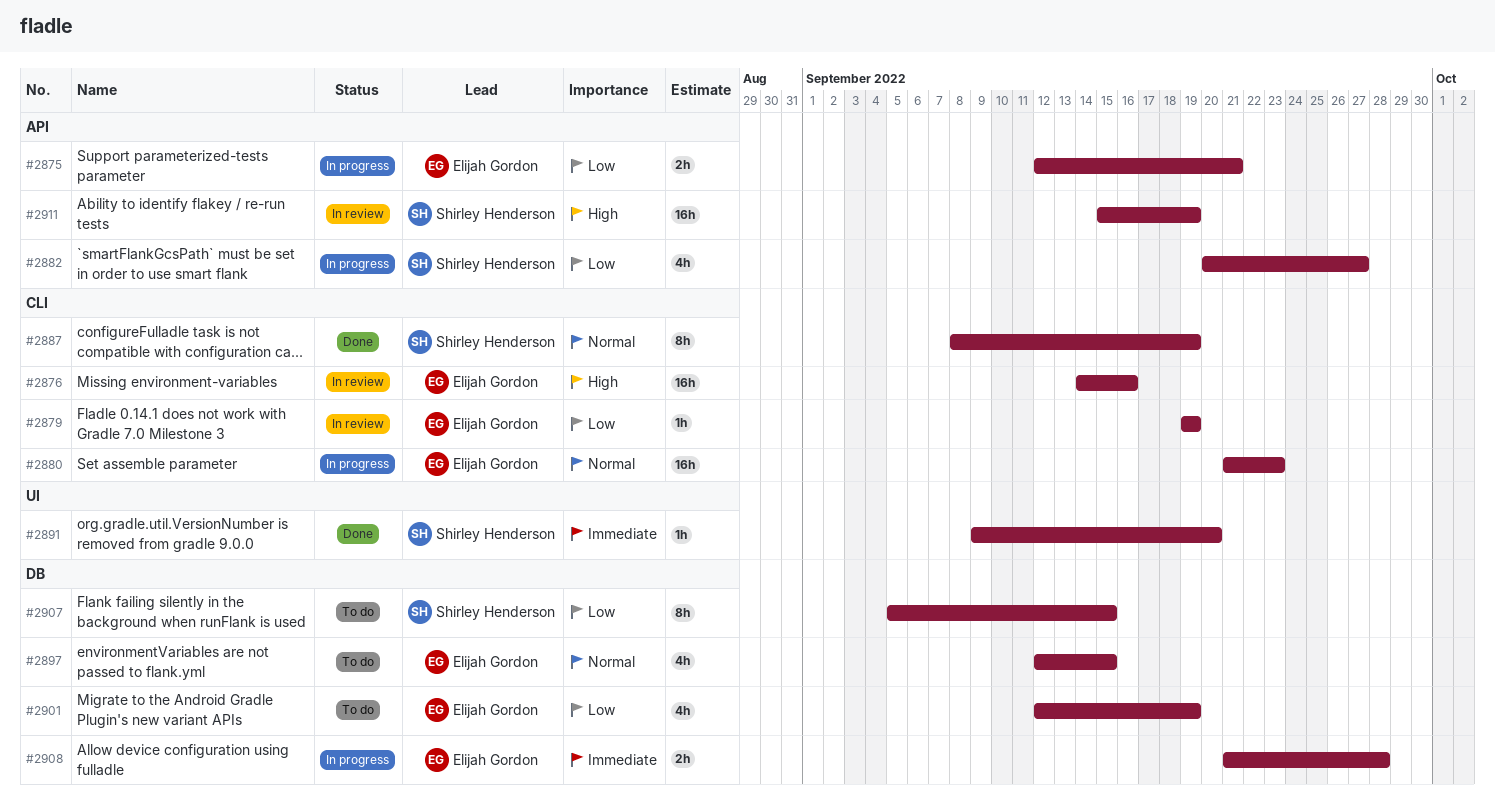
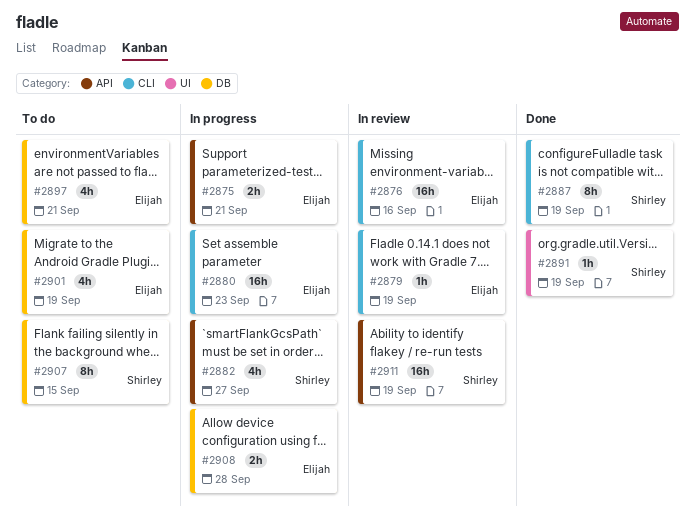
#2891, due: Sep 20 -> Sep 19
#2897, due: Sep 15 -> Sep 21

